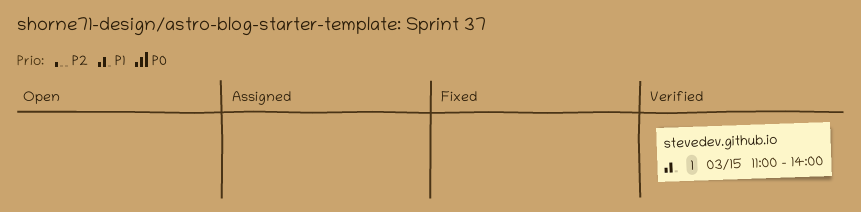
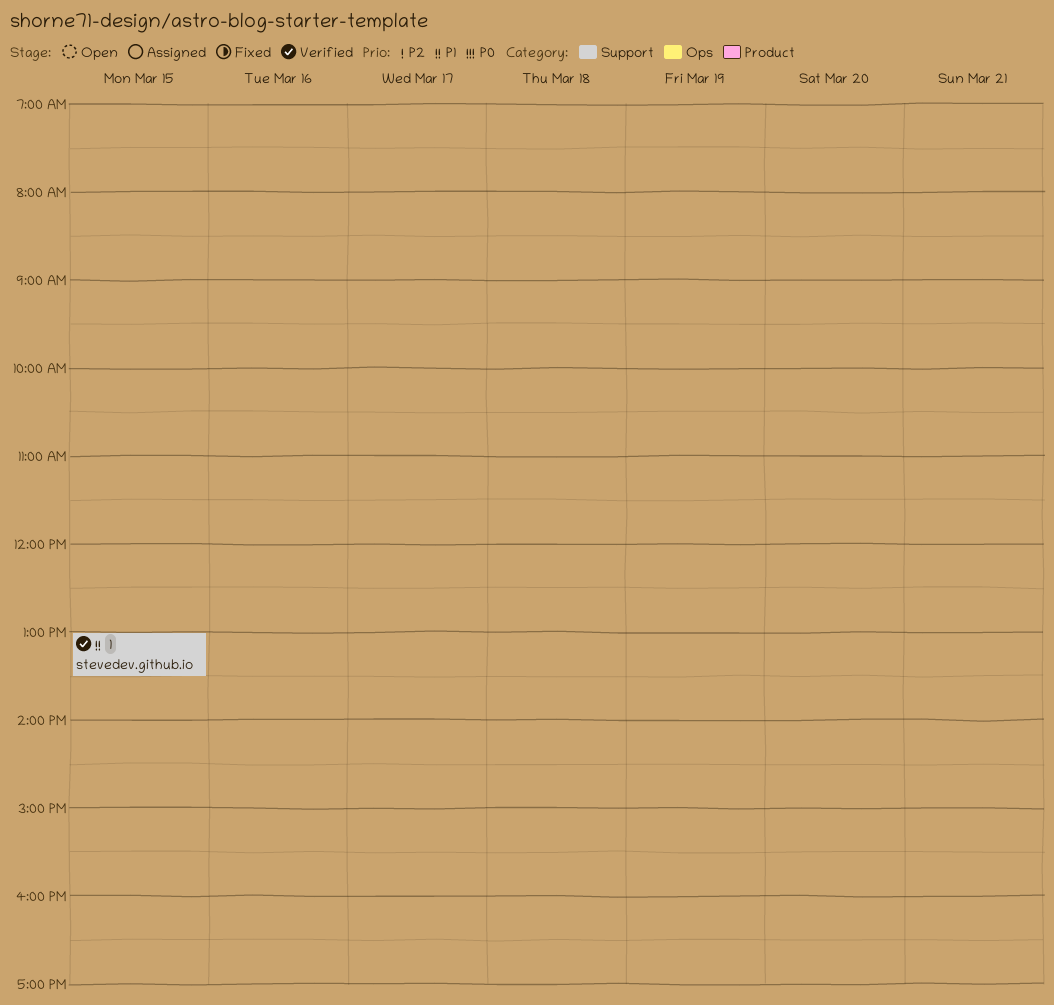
stevedev.github.io, begins: 11:00 -> 13:00
stevedev.github.io, ends: 14:00 -> 13:30

